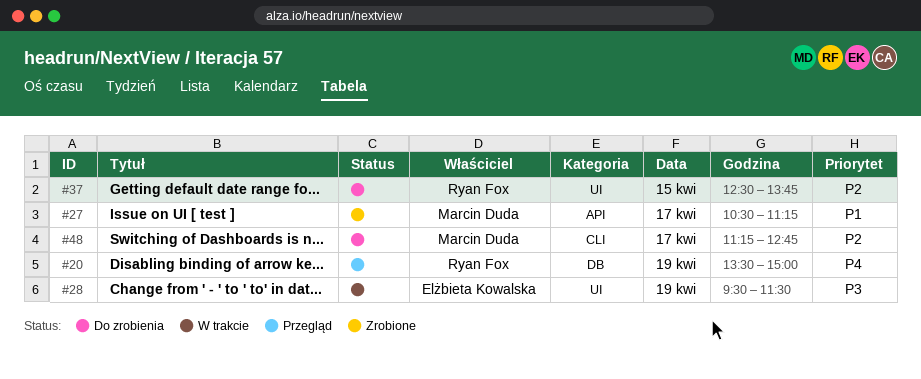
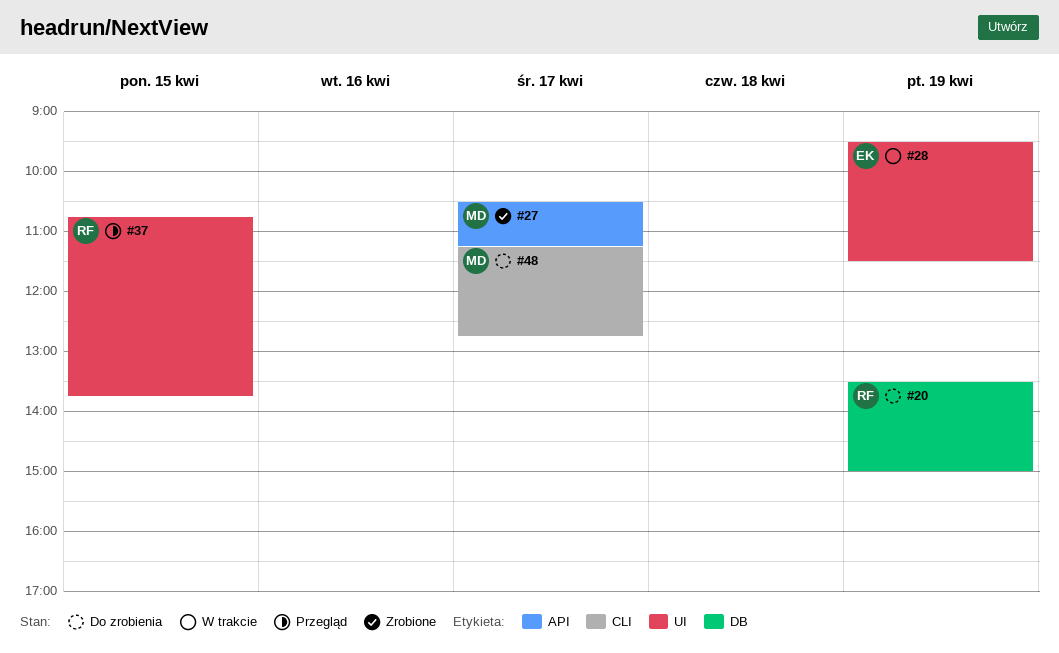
#20, status: Przegląd -> Do zrobienia
#37, status: Do zrobienia -> Przegląd
#37, begins: 12:30 -> 10:45

